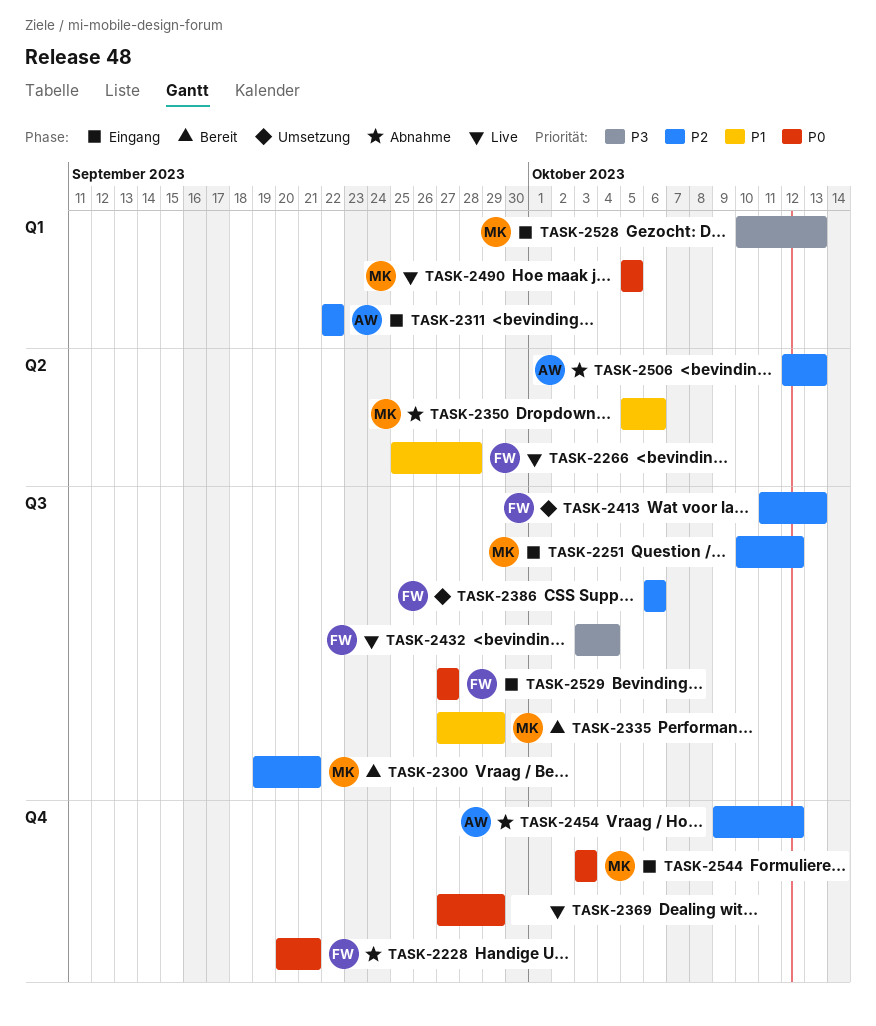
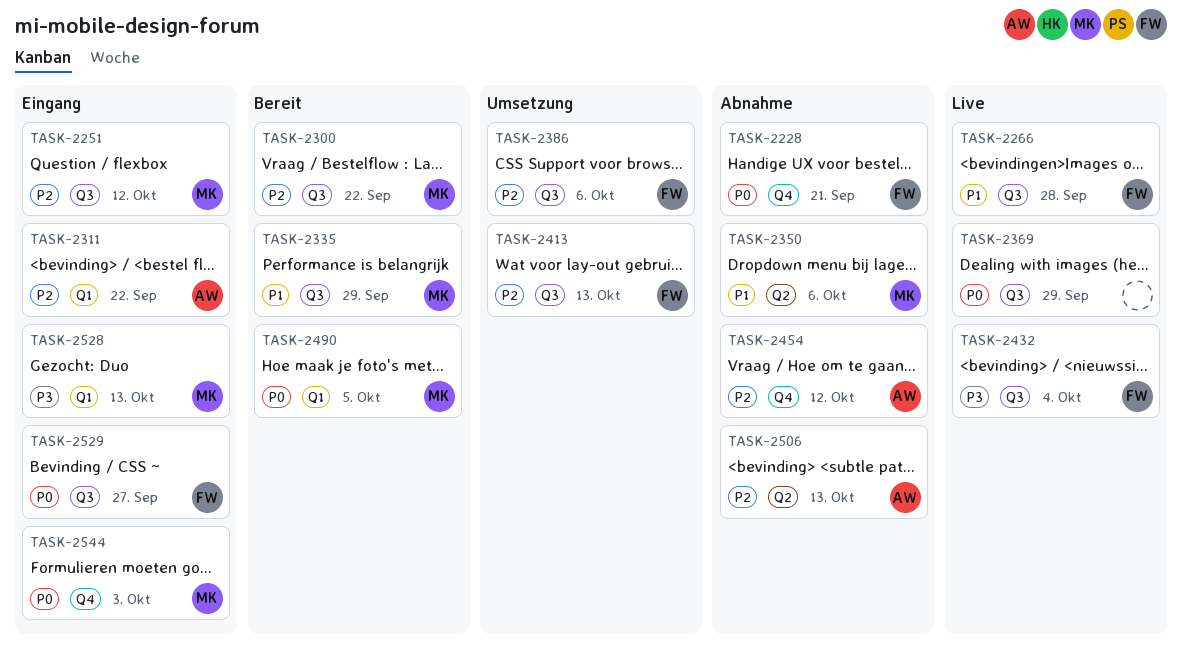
TASK-2266, label: Q2 -> Q3
TASK-2300, due: Sep 21 -> Sep 22
TASK-2369, label: Q4 -> Q3
TASK-2490, status: Live -> Bereit

